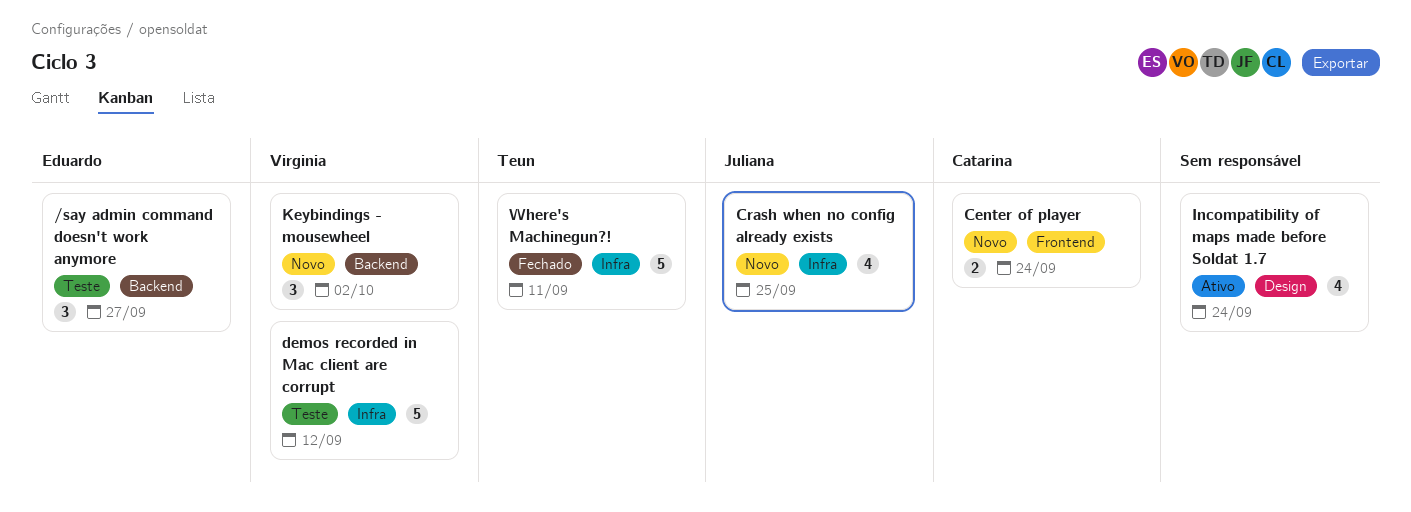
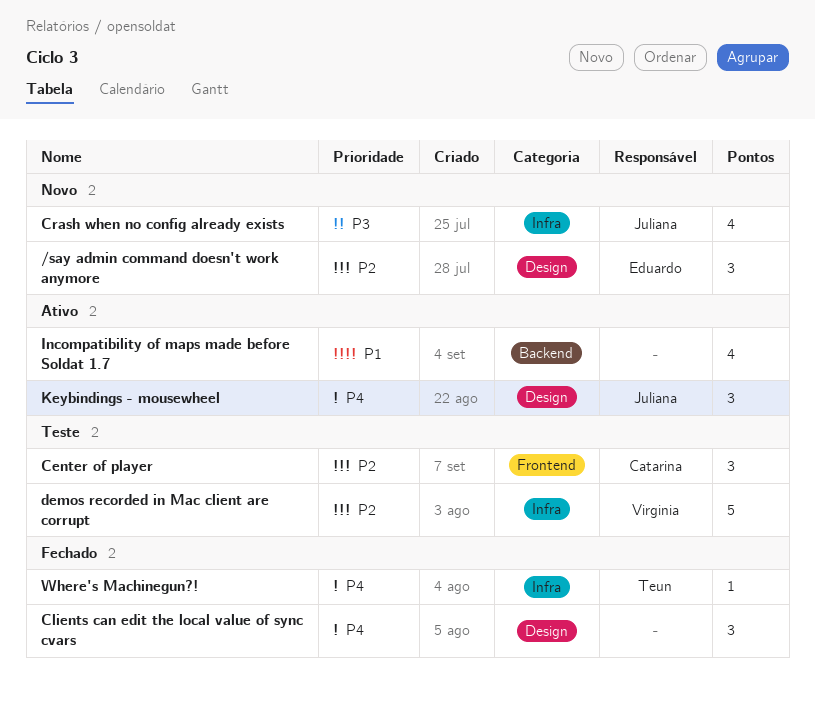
/say admin command doesn't work anymore, status: Teste -> Novo
/say admin command doesn't work anymore, label: Backend -> Design
Center of player, status: Novo -> Teste
Center of player, estimate: 2 -> 3
Clients can edit the local value of sync cvars: none -> present
Incompatibility of maps made before Soldat 1.7, label: Design -> Backend
Keybindings - mousewheel, status: Novo -> Ativo
Keybindings - mousewheel, owner: Virginia -> Juliana
Keybindings - mousewheel, label: Backend -> Design
Where's Machinegun?!, estimate: 5 -> 1

